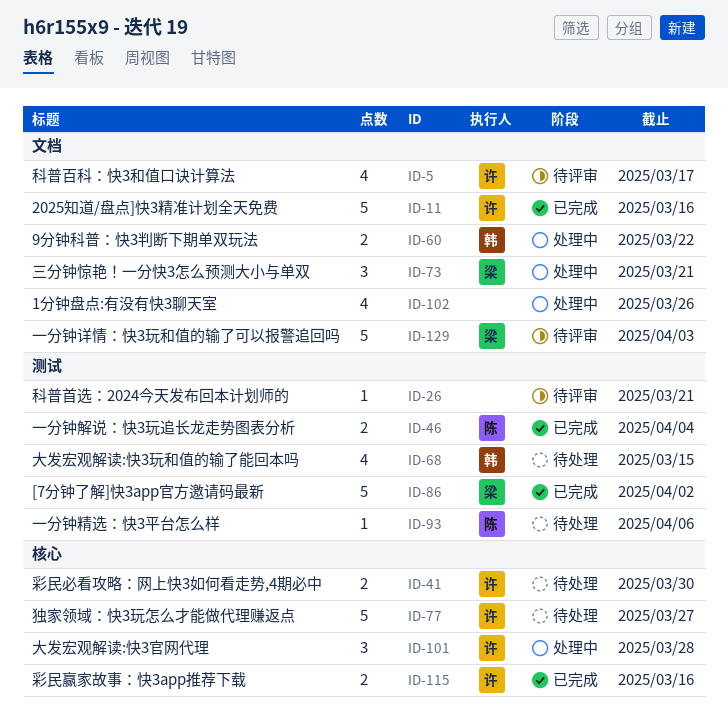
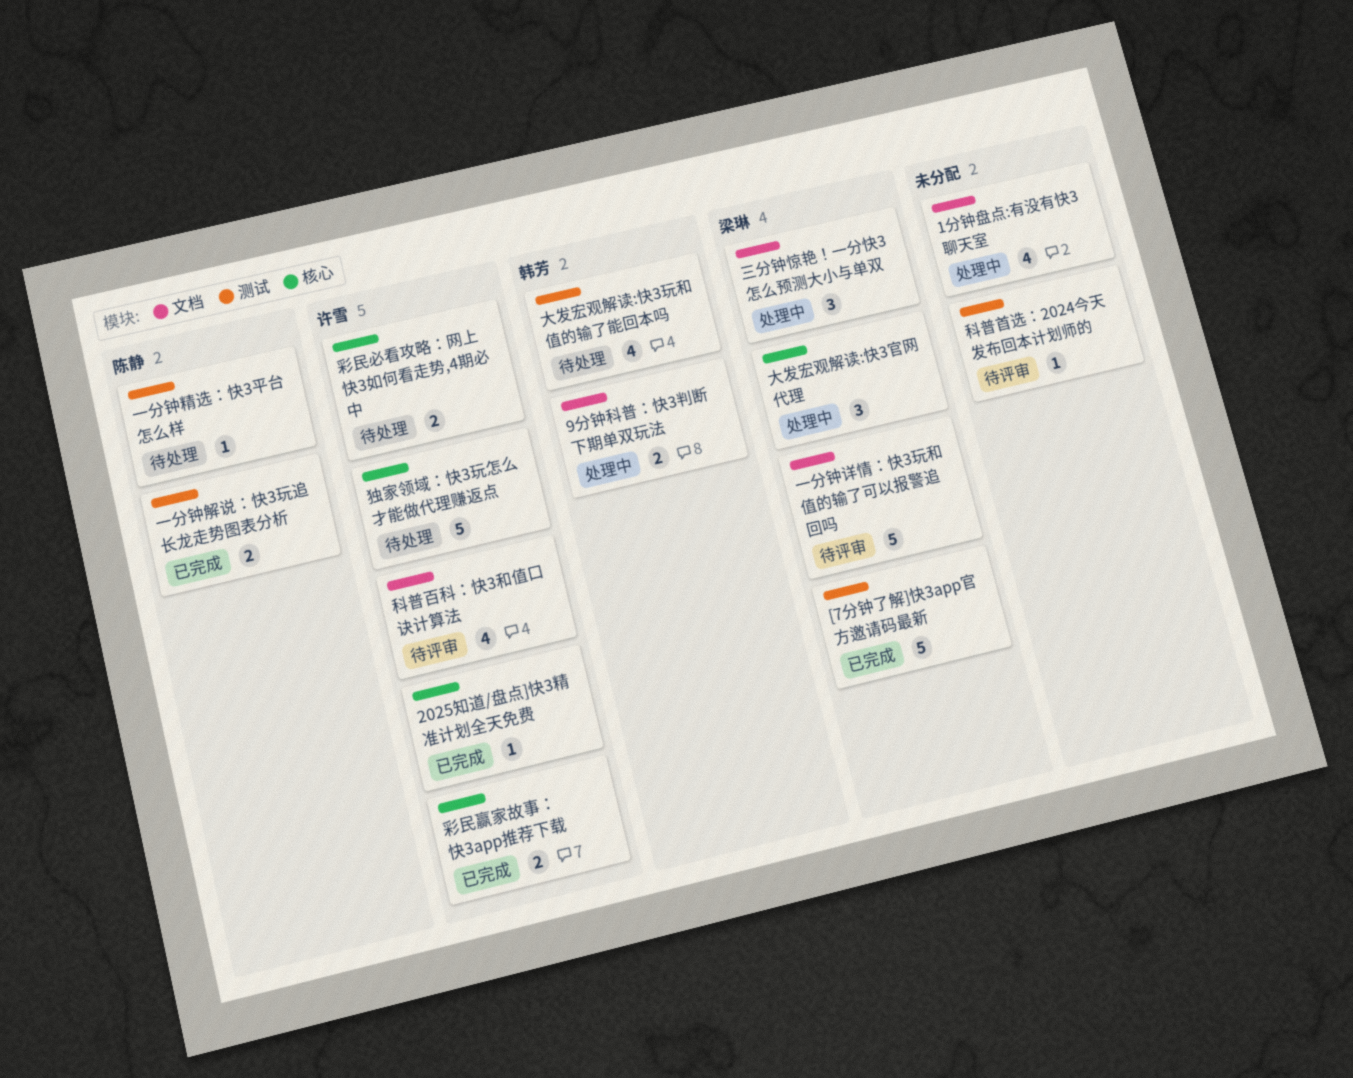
2025知道/盘点]快3精准计划全天免费, label: 文档 -> 核心
2025知道/盘点]快3精准计划全天免费, estimate: 5 -> 1
大发宏观解读:快3官网代理, owner: 许雪 -> 梁琳

